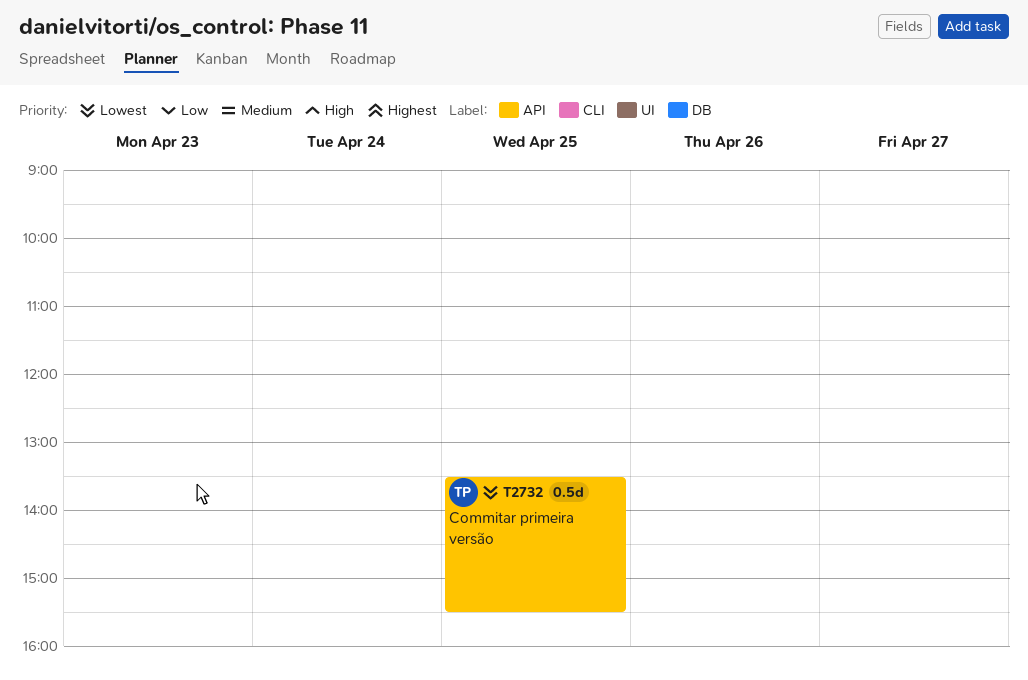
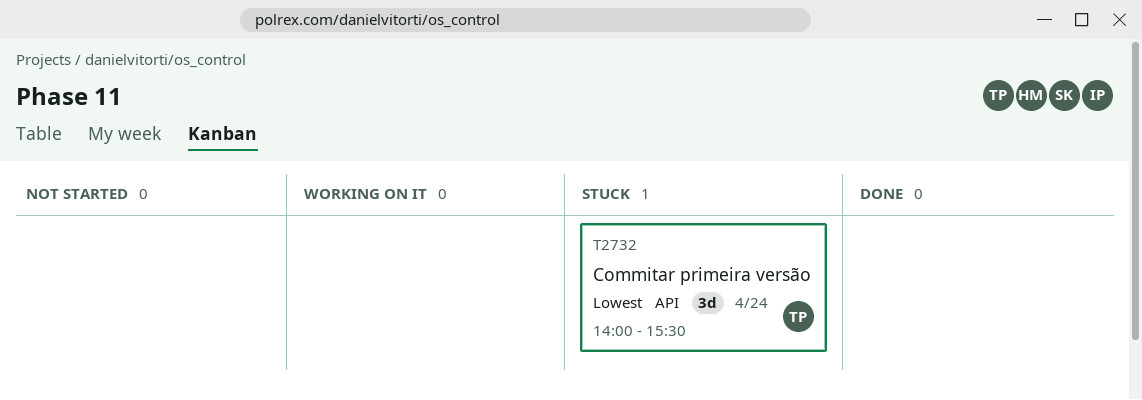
T2732, estimate: 0.5d -> 3d
T2732, day: Apr 25 -> Apr 24
T2732, begins: 13:30 -> 14:00

